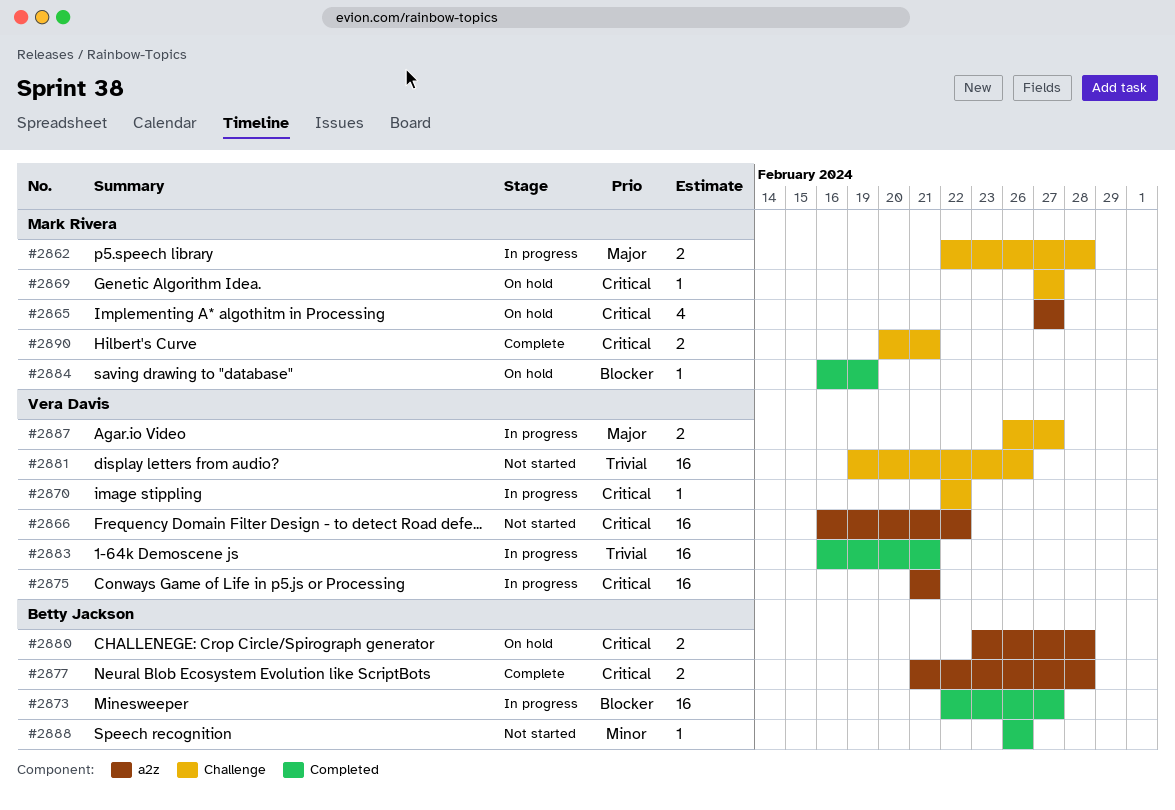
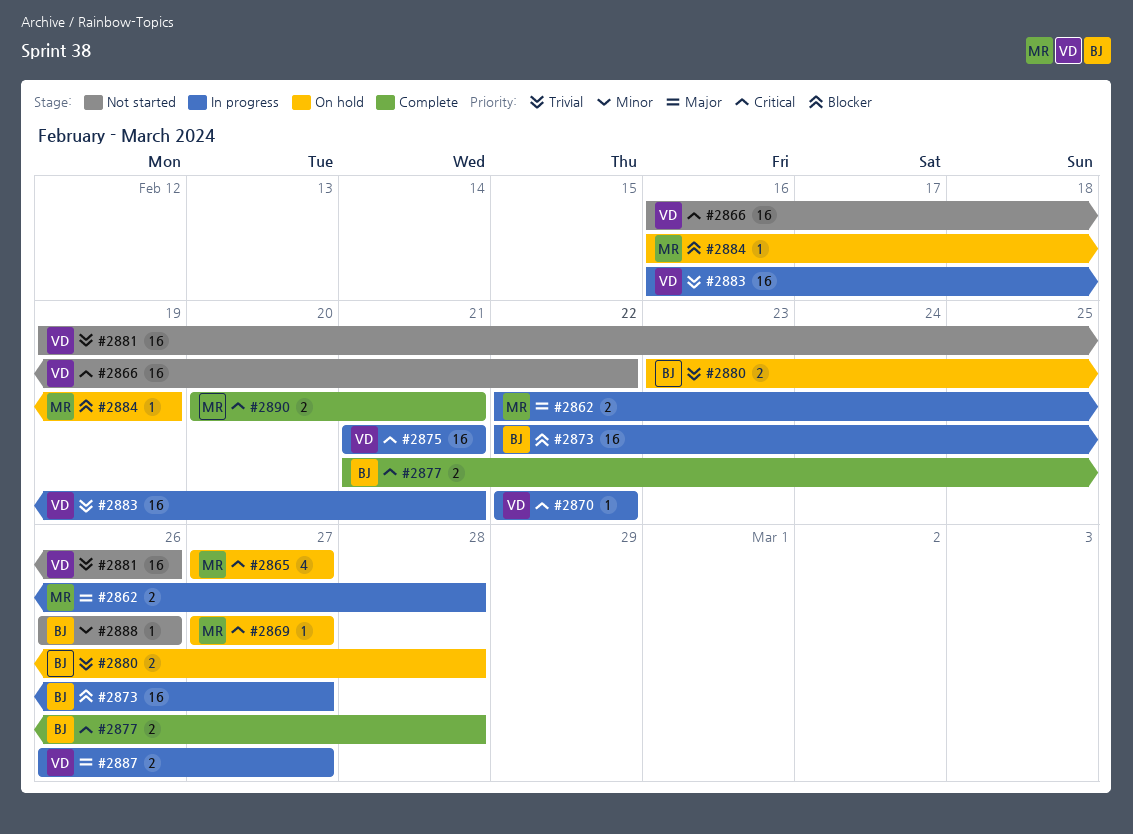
#2880, priority: Critical -> Trivial

